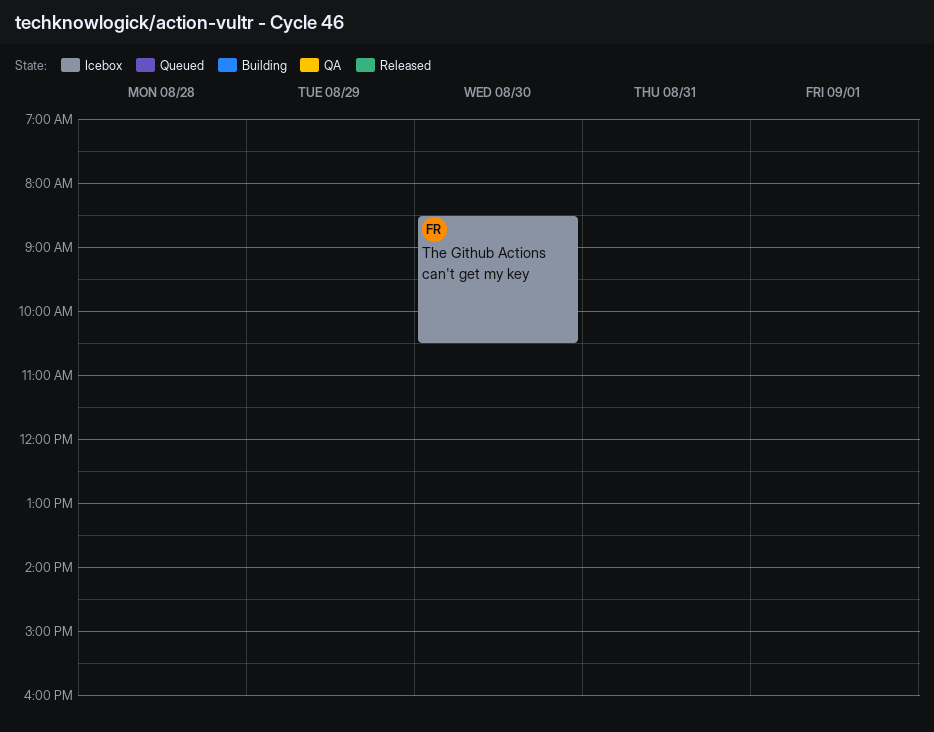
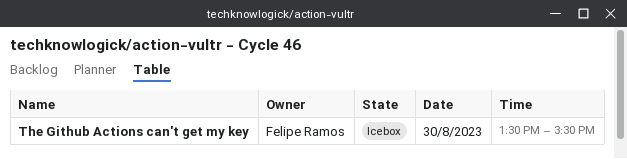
The Github Actions can't get my key, begins: 08:30 -> 13:30
The Github Actions can't get my key, ends: 10:30 -> 15:30

